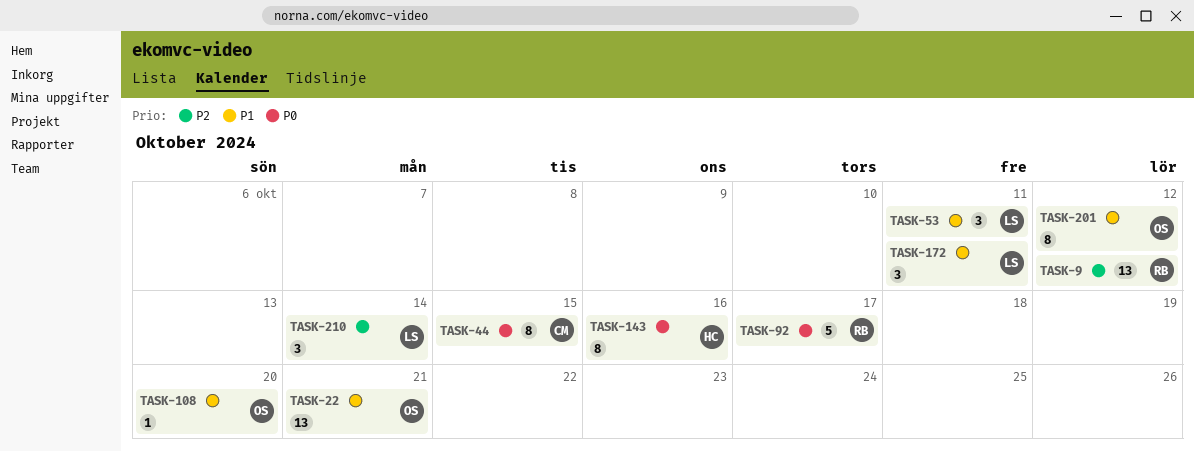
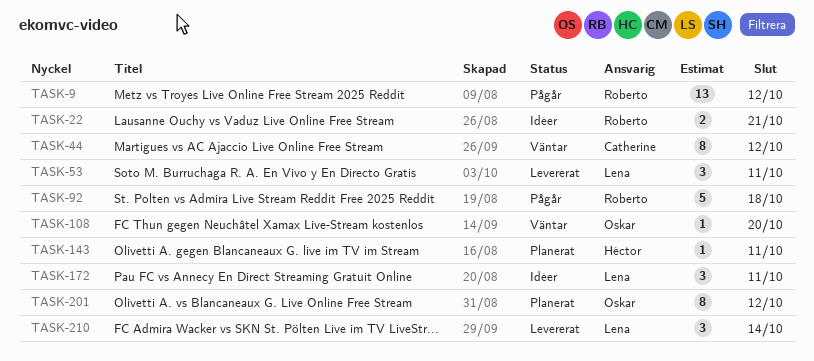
TASK-22, owner: Oskar -> Roberto
TASK-22, estimate: 13 -> 2
TASK-44, due: Oct 15 -> Oct 12
TASK-92, due: Oct 17 -> Oct 18
TASK-143, estimate: 8 -> 1
TASK-143, due: Oct 16 -> Oct 11

